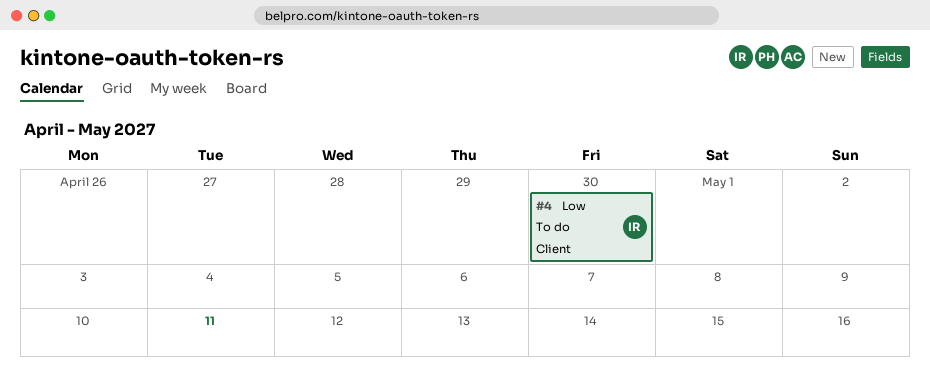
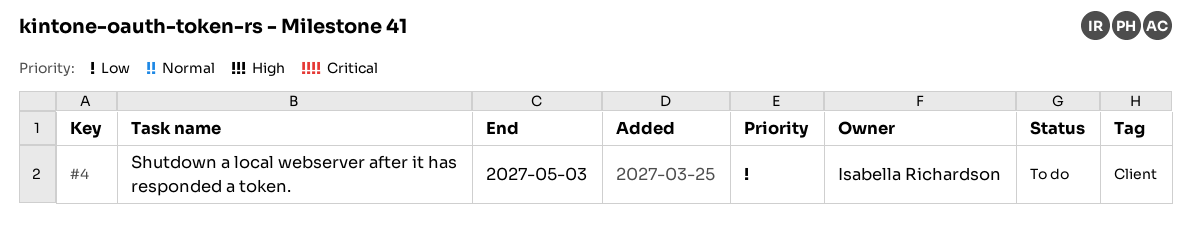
#4, due: Apr 30 -> May 3

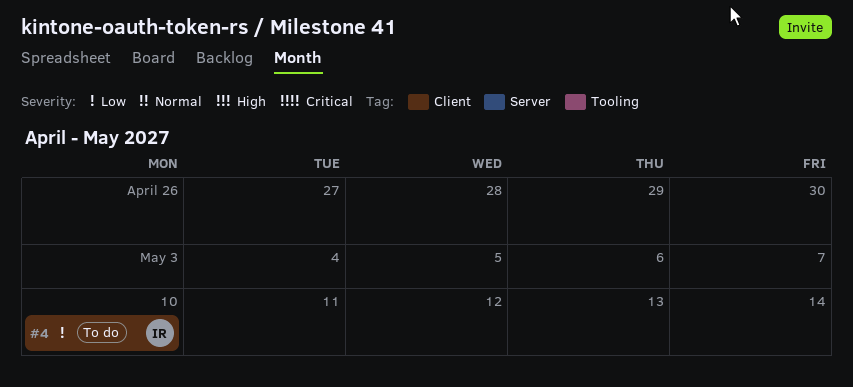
#4, due: May 3 -> May 10

